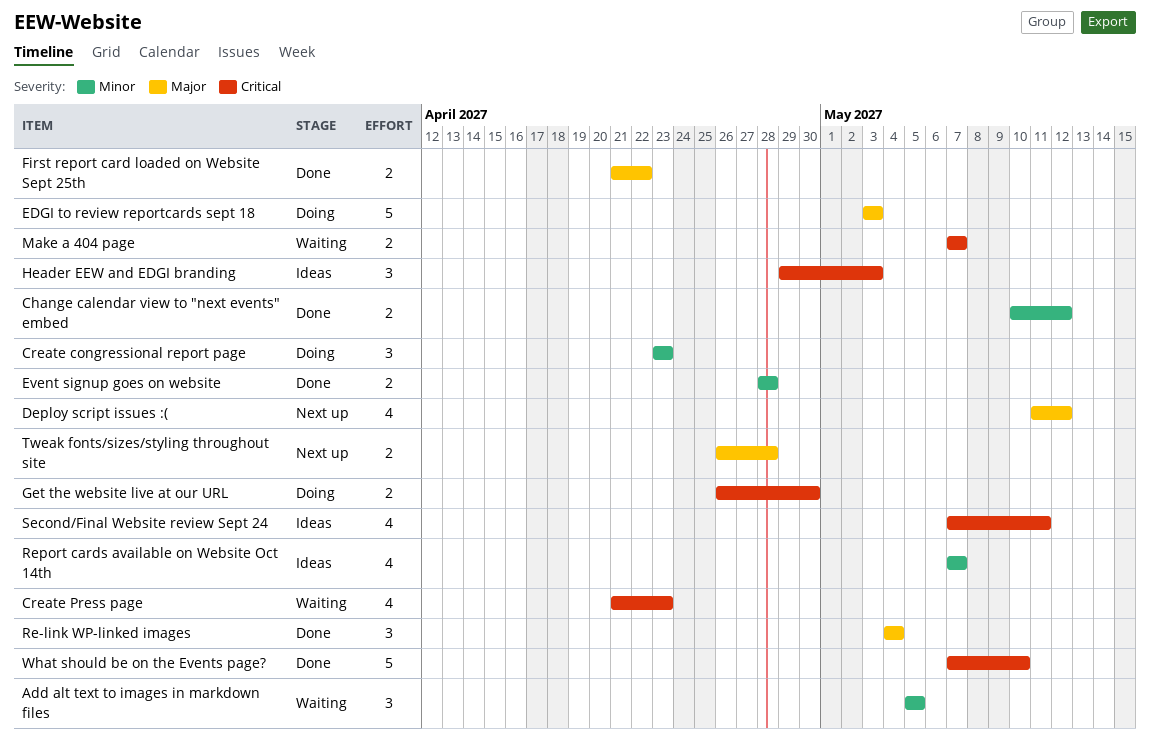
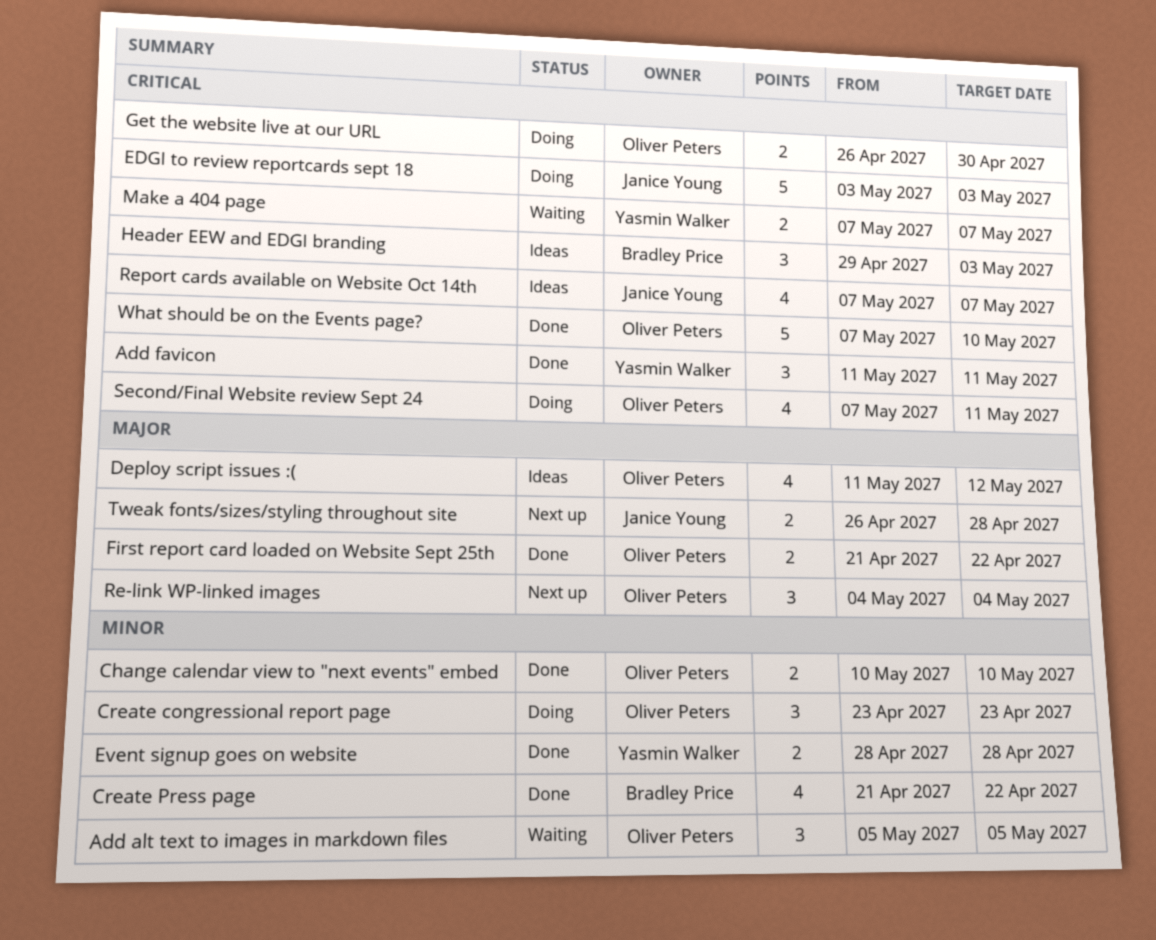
Add favicon: none -> present
Change calendar view to "next events" embed, due: May 12 -> May 10
Create Press page, status: Waiting -> Done
Create Press page, priority: Critical -> Minor
Create Press page, due: Apr 23 -> Apr 22
Deploy script issues :(, status: Next up -> Ideas
EDGI to review reportcards sept 18, priority: Major -> Critical
Re-link WP-linked images, status: Done -> Next up
Report cards available on Website Oct 14th, priority: Minor -> Critical
Second/Final Website review Sept 24, status: Ideas -> Doing

